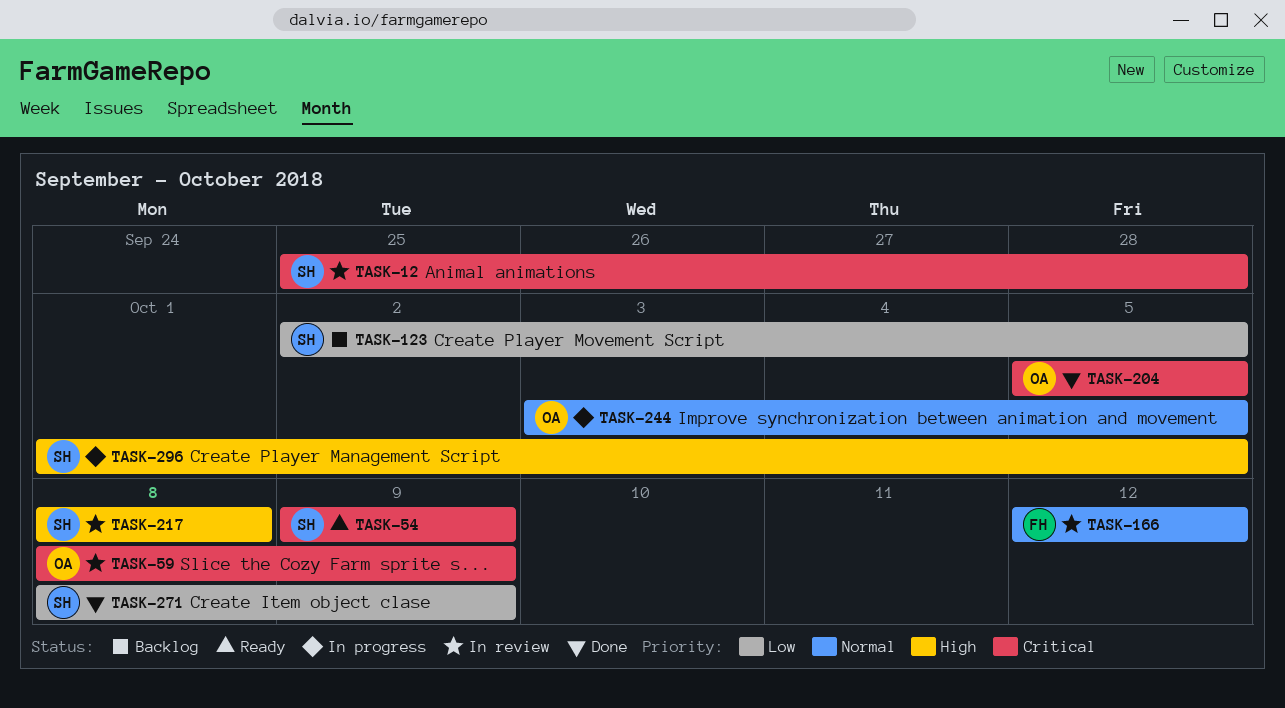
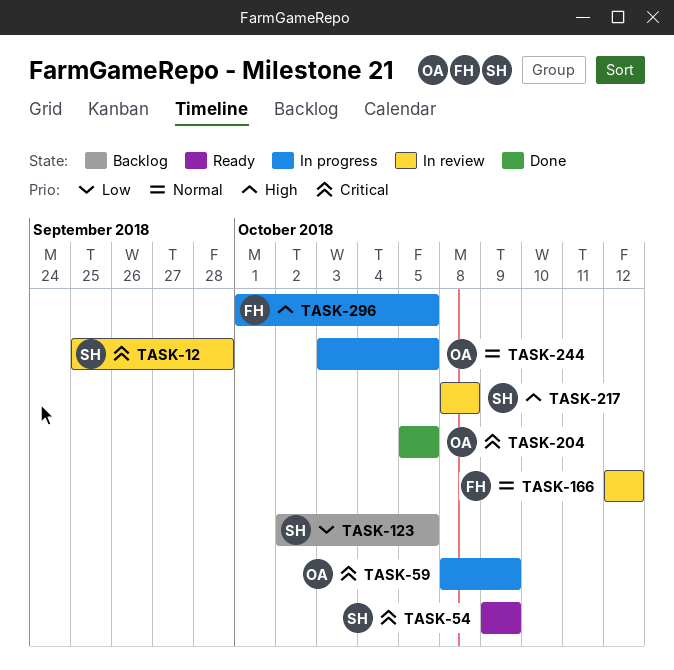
TASK-59, status: In review -> In progress
TASK-271: present -> none
TASK-296, owner: SH -> FH

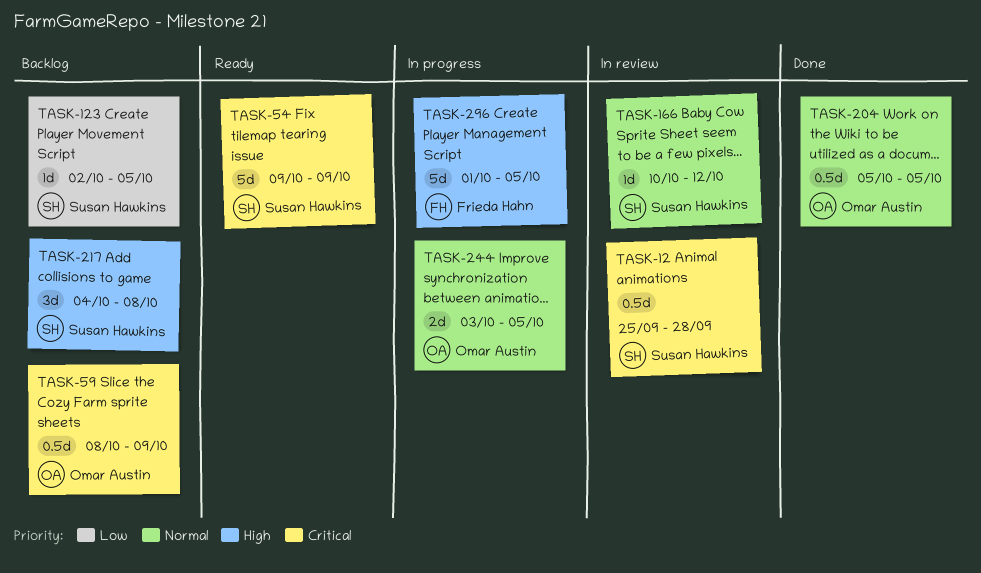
TASK-59, status: In progress -> Backlog
TASK-166, owner: Frieda Hahn -> Susan Hawkins
TASK-166, start: Oct 12 -> Oct 10
TASK-204, priority: Critical -> Normal
TASK-217, status: In review -> Backlog
TASK-217, start: Oct 8 -> Oct 4

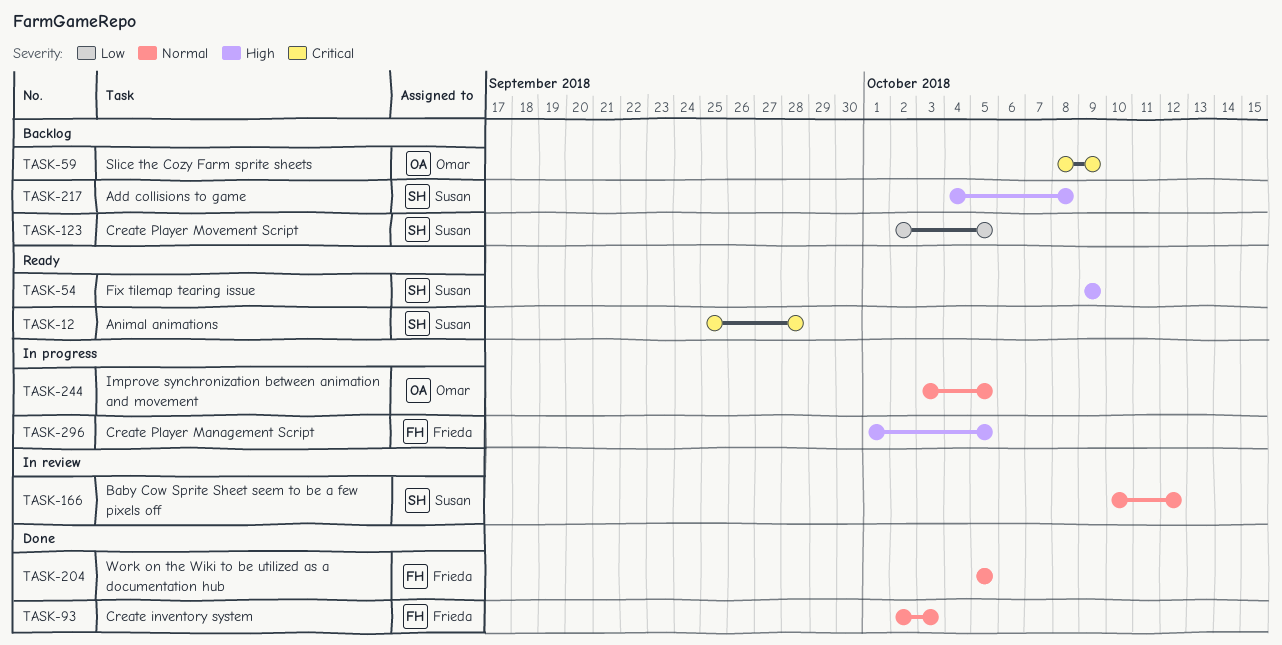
TASK-12, status: In review -> Ready
TASK-54, priority: Critical -> High
TASK-93: none -> present
TASK-204, owner: Omar Austin -> Frieda Hahn

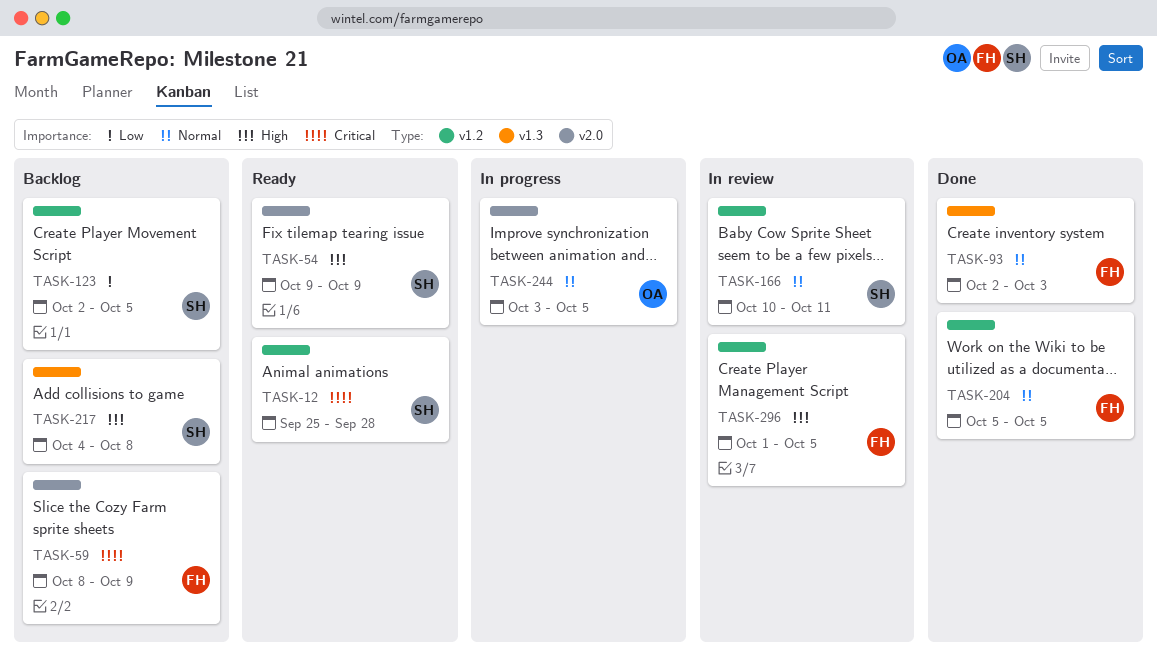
TASK-59, owner: Omar -> Frieda
TASK-166, due: Oct 12 -> Oct 11
TASK-296, status: In progress -> In review

